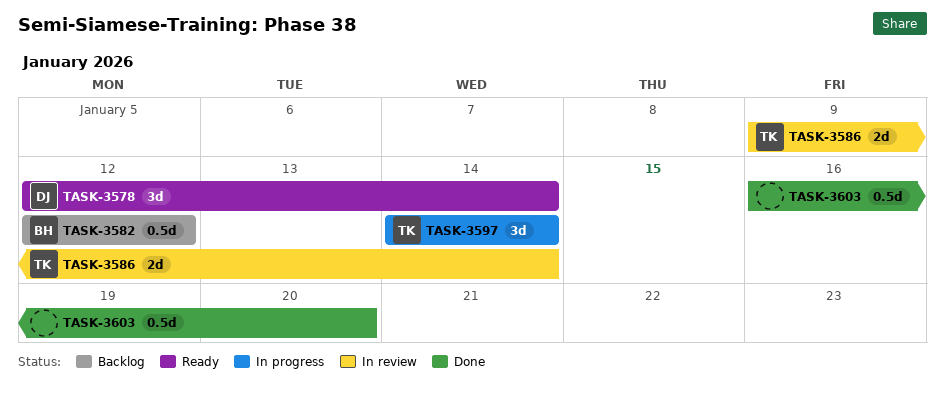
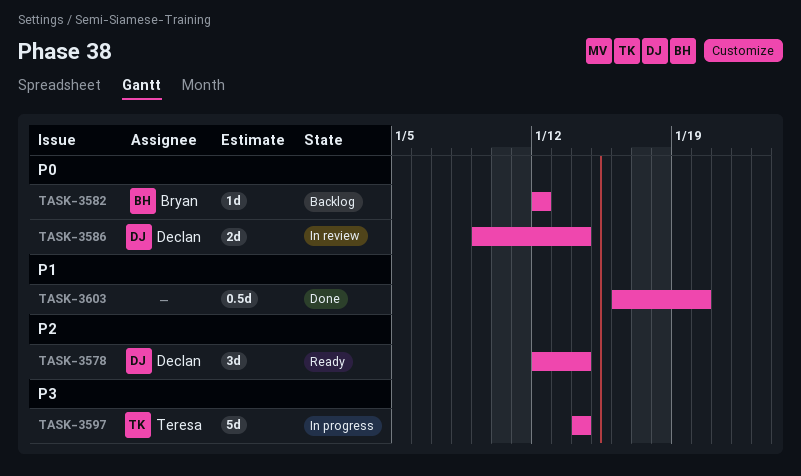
TASK-3582, estimate: 0.5d -> 1d
TASK-3586, owner: Teresa -> Declan
TASK-3597, estimate: 3d -> 5d

